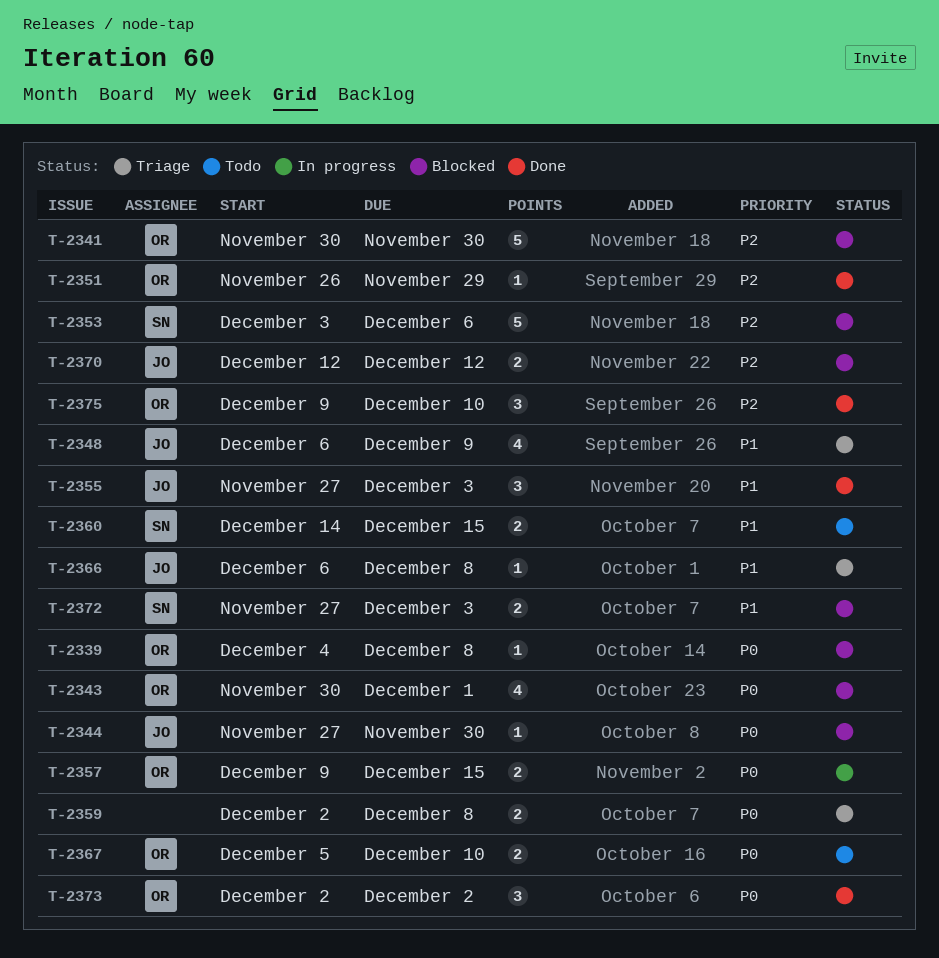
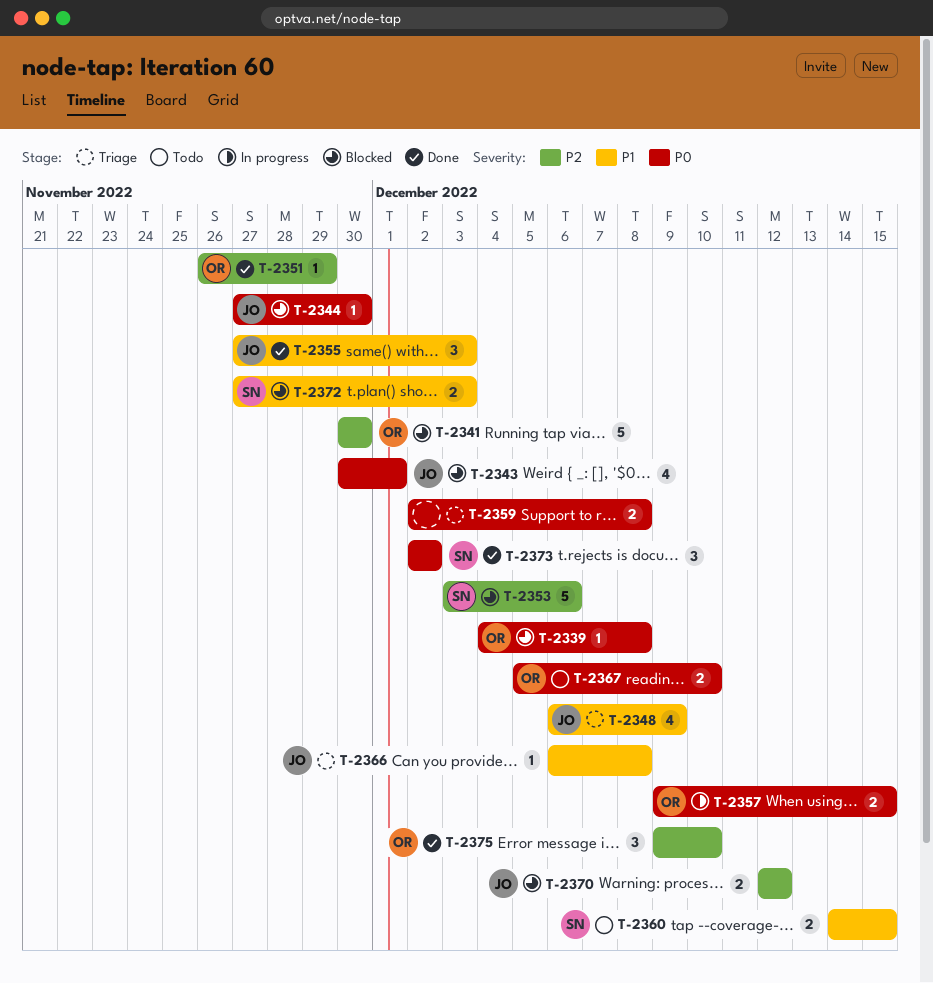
T-2343, owner: OR -> JO
T-2373, owner: OR -> SN

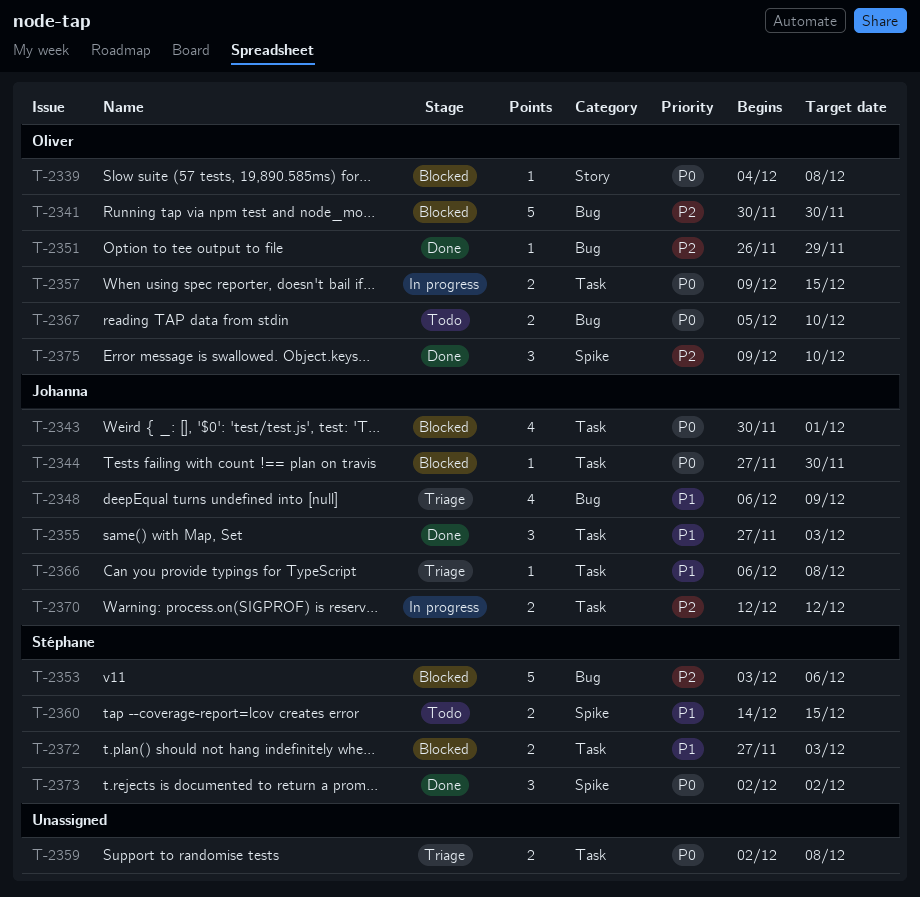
T-2370, status: Blocked -> In progress

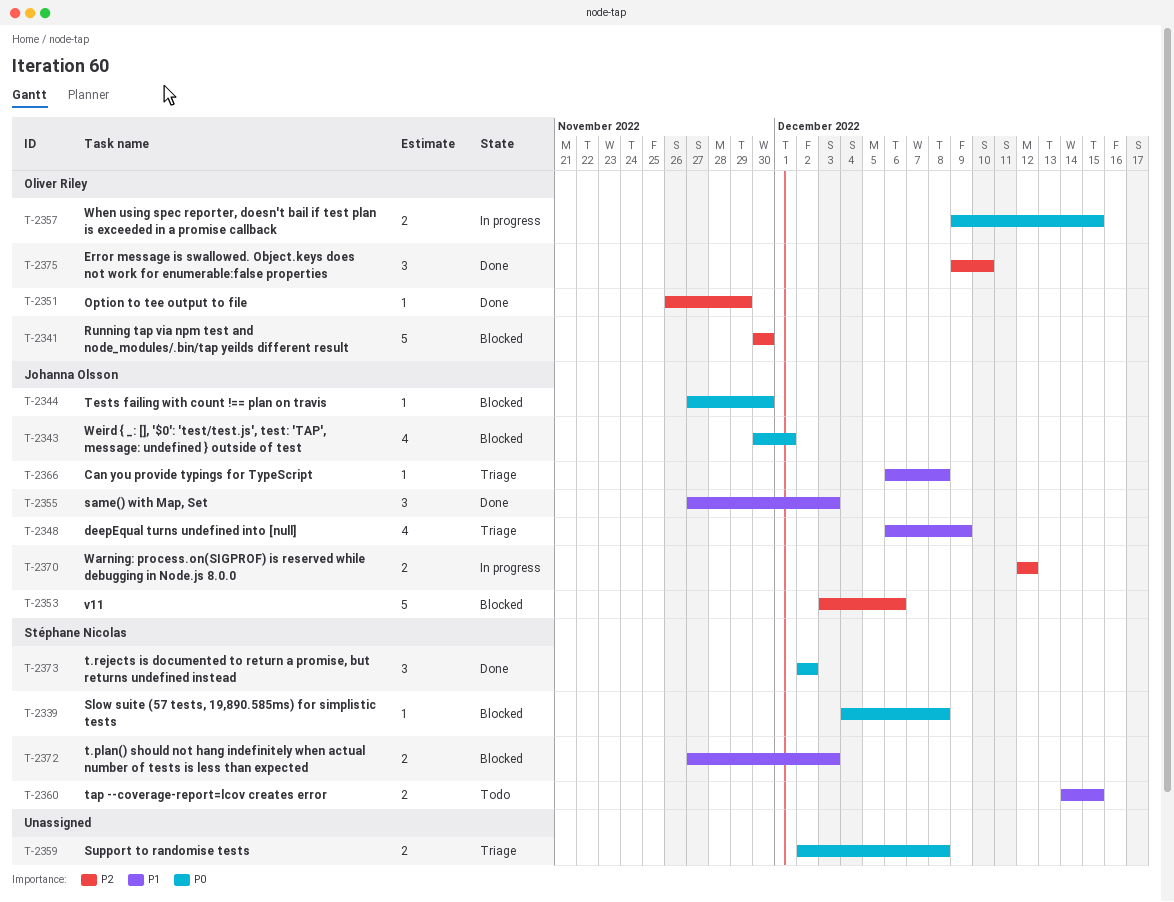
T-2339, owner: Oliver Riley -> Stéphane Nicolas
T-2353, owner: Stéphane Nicolas -> Johanna Olsson
T-2367: present -> none

